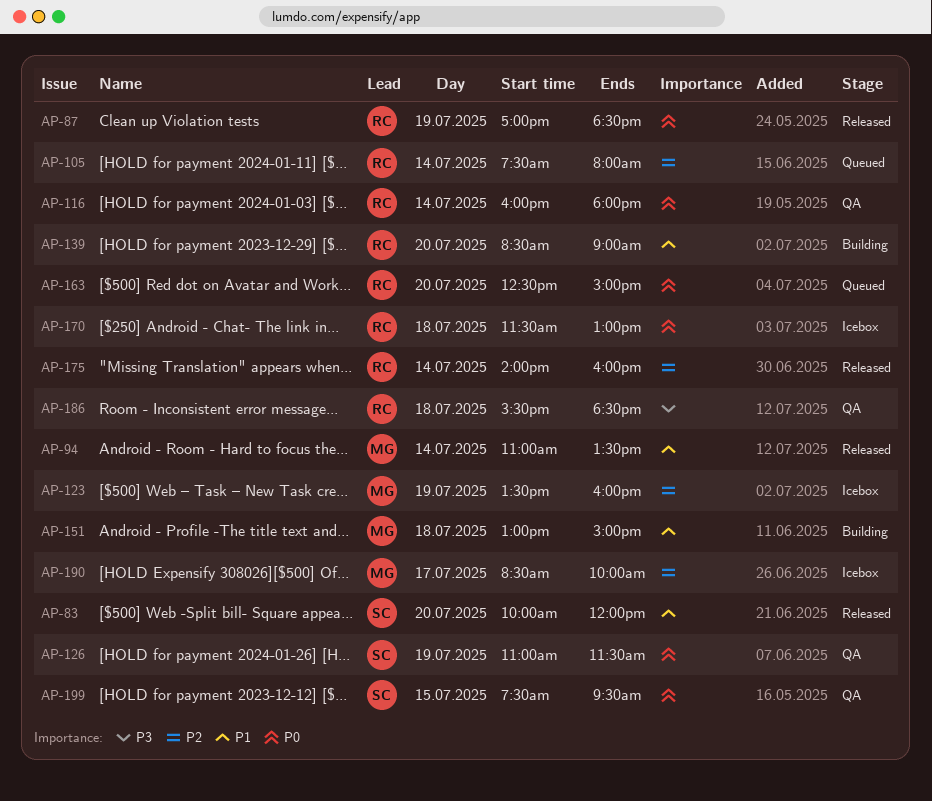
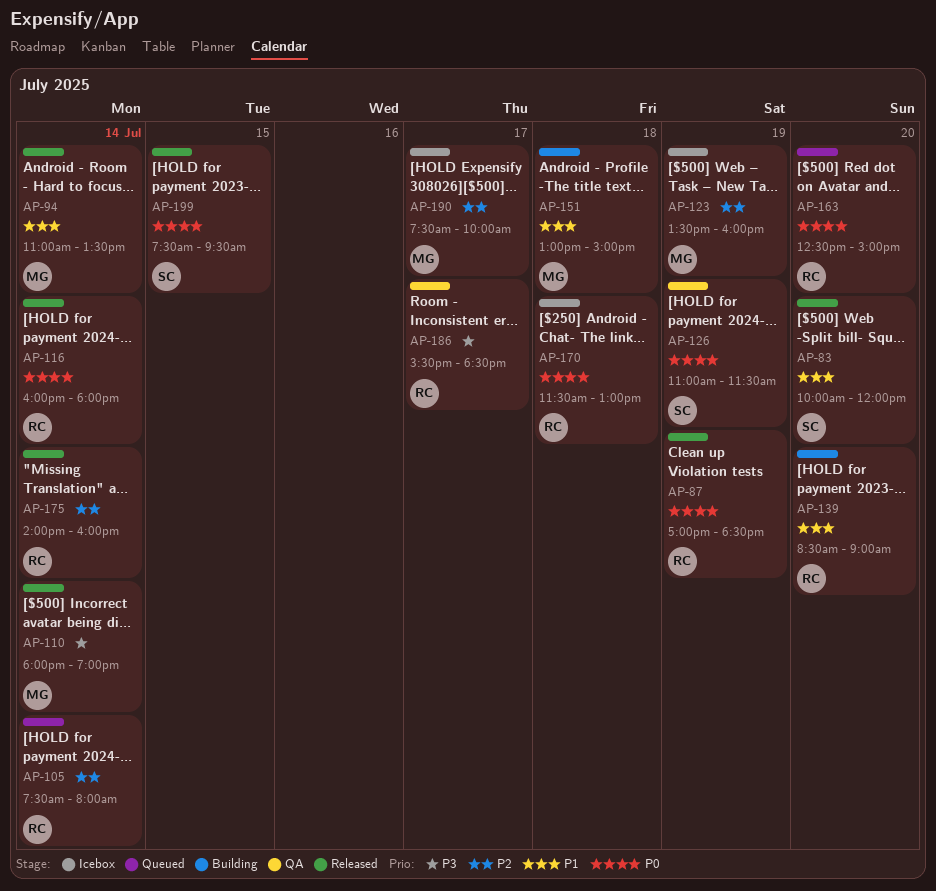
AP-110: none -> present
AP-116, status: QA -> Released
AP-186, day: Jul 18 -> Jul 17
AP-190, begins: 08:30 -> 07:30
AP-199, status: QA -> Released

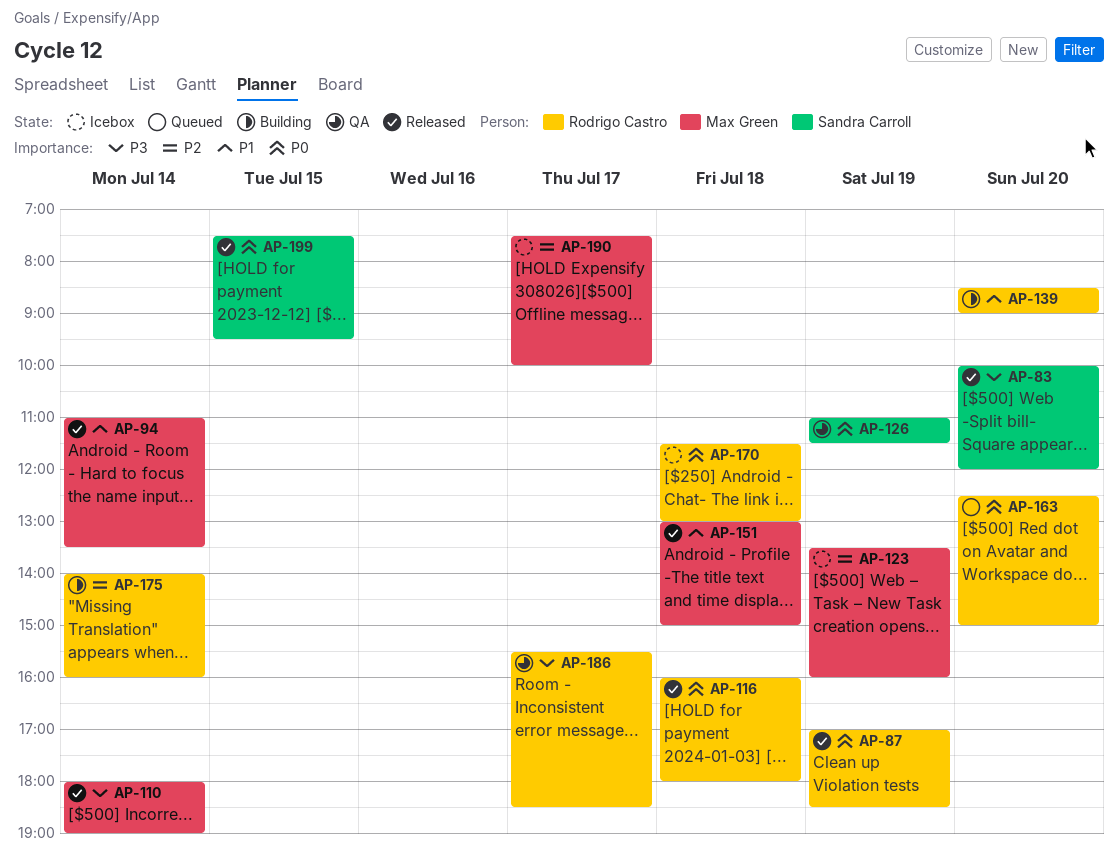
AP-83, priority: P1 -> P3
AP-105: present -> none
AP-116, day: Jul 14 -> Jul 18
AP-151, status: Building -> Released
AP-175, status: Released -> Building

